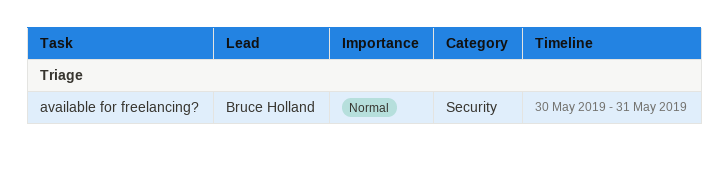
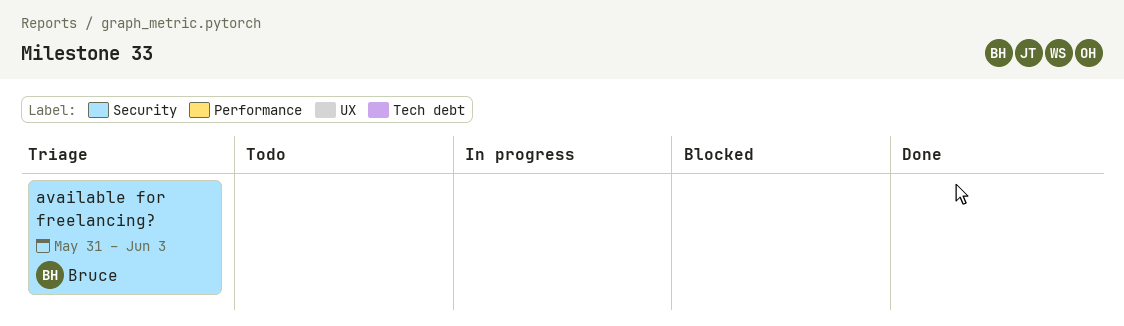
available for freelancing?, start: May 30 -> May 31
available for freelancing?, due: May 31 -> Jun 3

